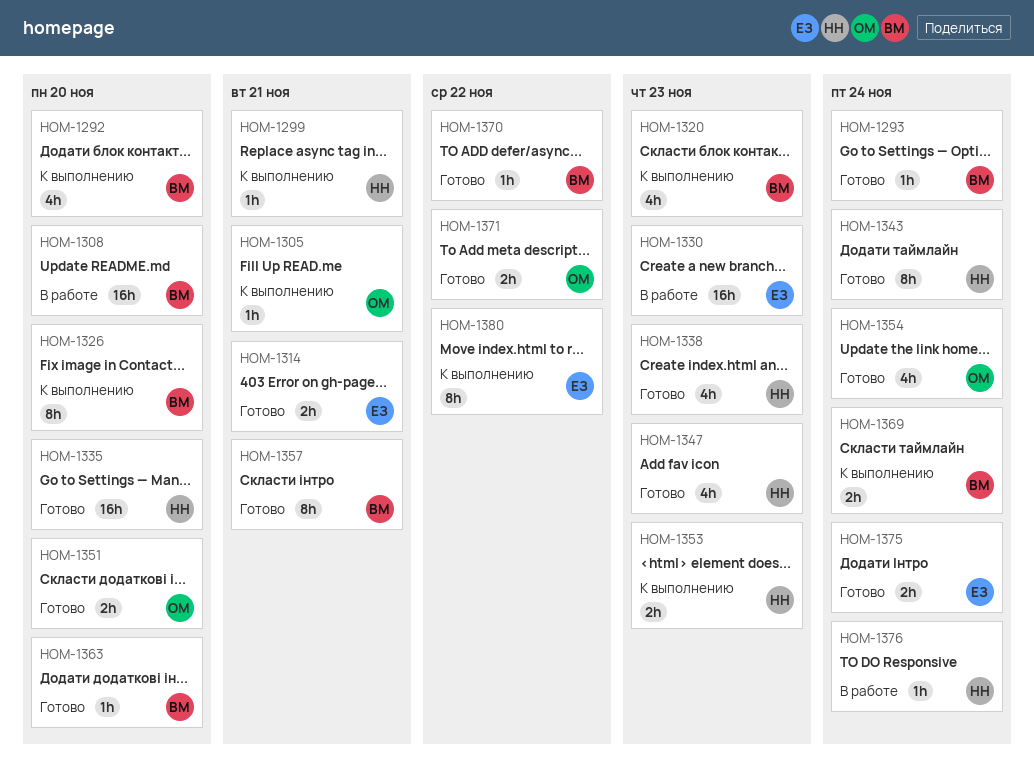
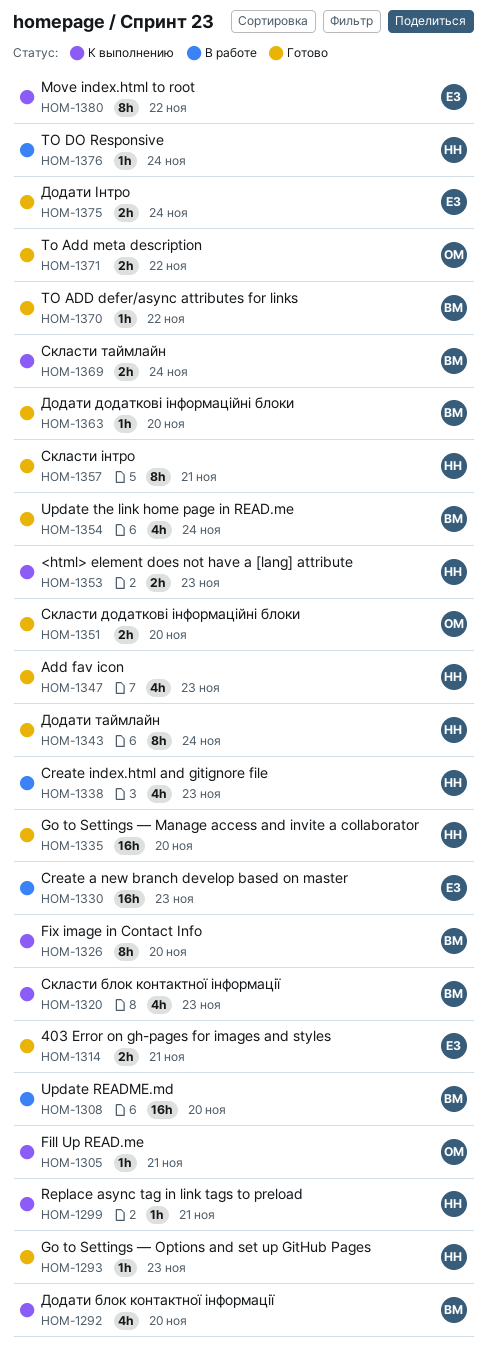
HOM-1293, owner: ВМ -> НН
HOM-1293, due: Nov 24 -> Nov 23
HOM-1338, status: Готово -> В работе
HOM-1354, owner: ОМ -> ВМ
HOM-1357, owner: ВМ -> НН

